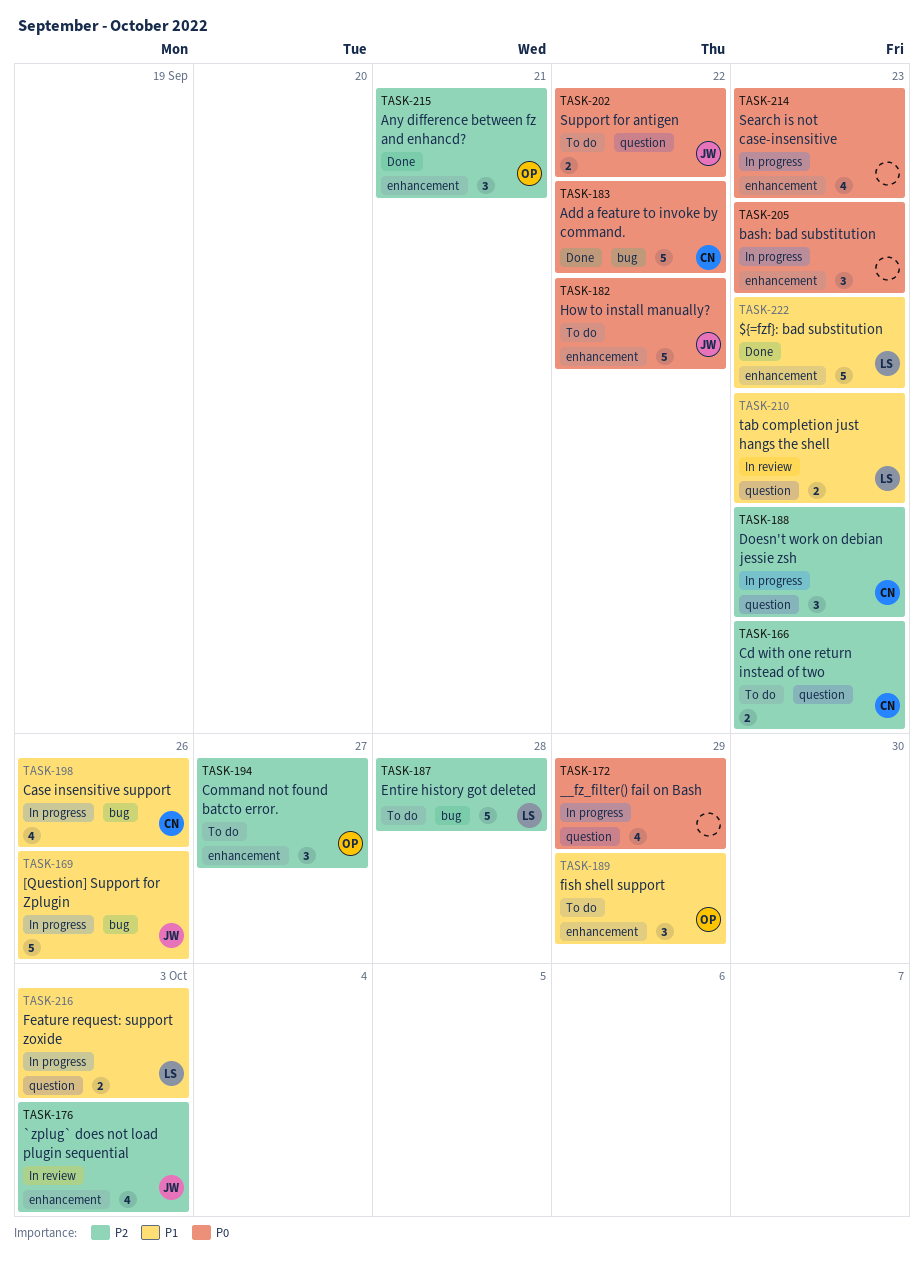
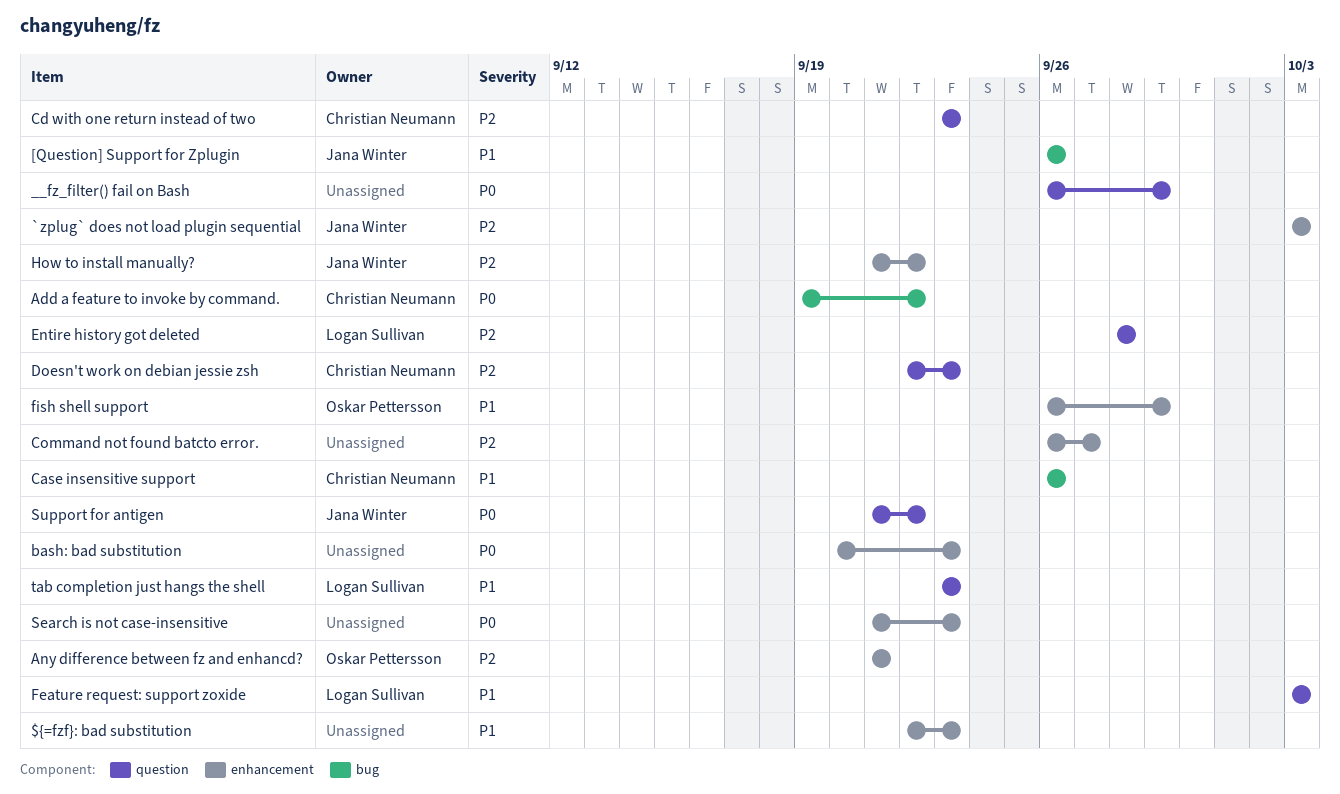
${=fzf}: bad substitution, owner: Logan Sullivan -> none
Command not found batcto error., owner: Oskar Pettersson -> none
Entire history got deleted, label: bug -> question
How to install manually?, priority: P0 -> P2

